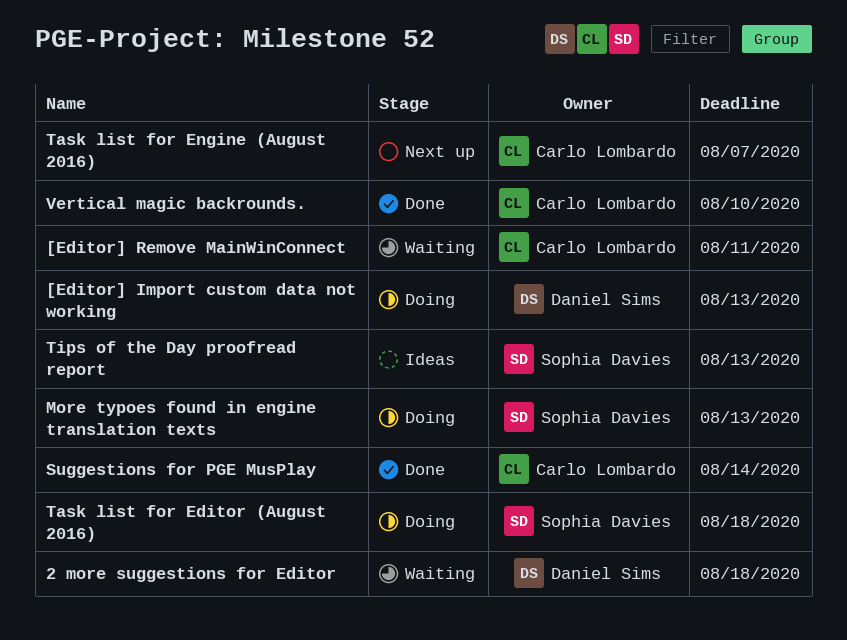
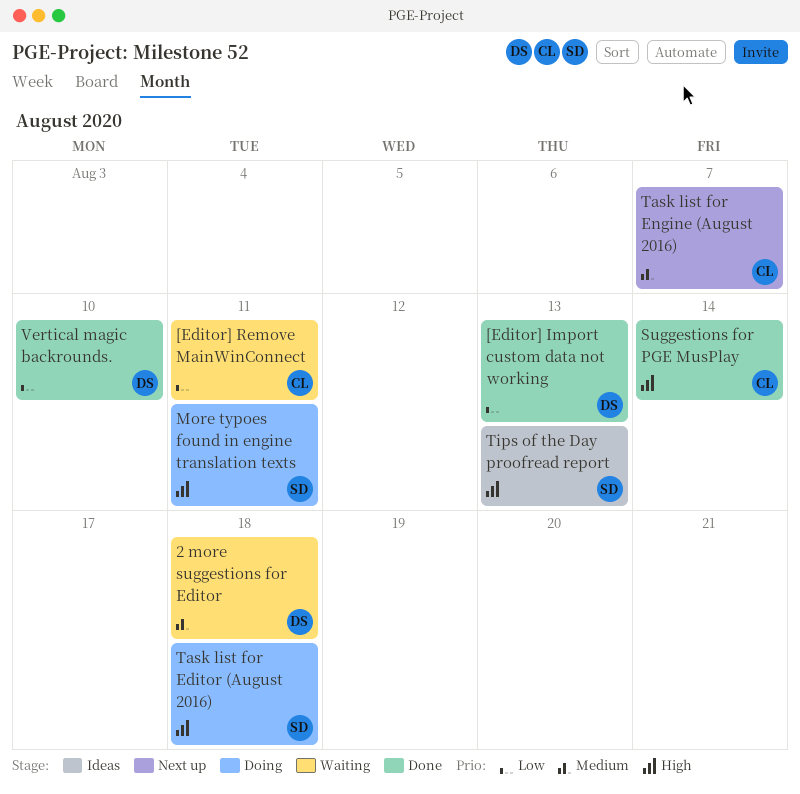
[Editor] Import custom data not working, status: Doing -> Done
More typoes found in engine translation texts, due: Aug 13 -> Aug 11
Vertical magic backrounds., owner: Carlo Lombardo -> Daniel Sims

